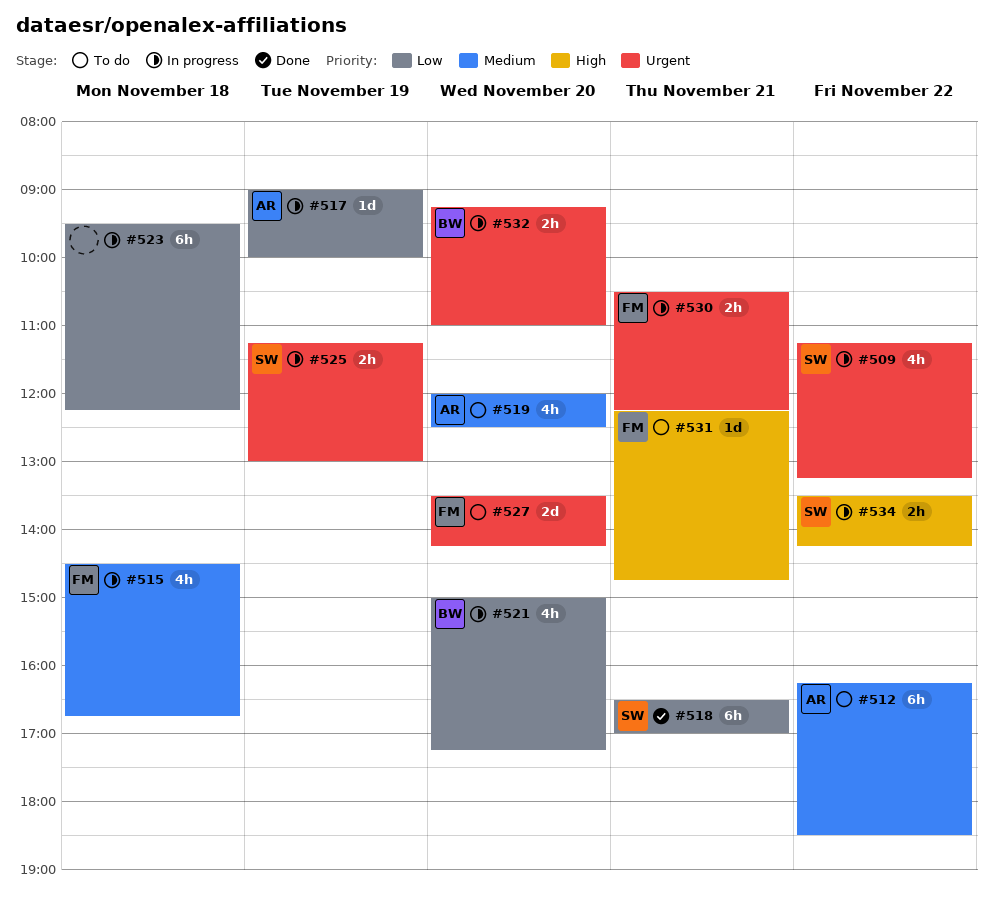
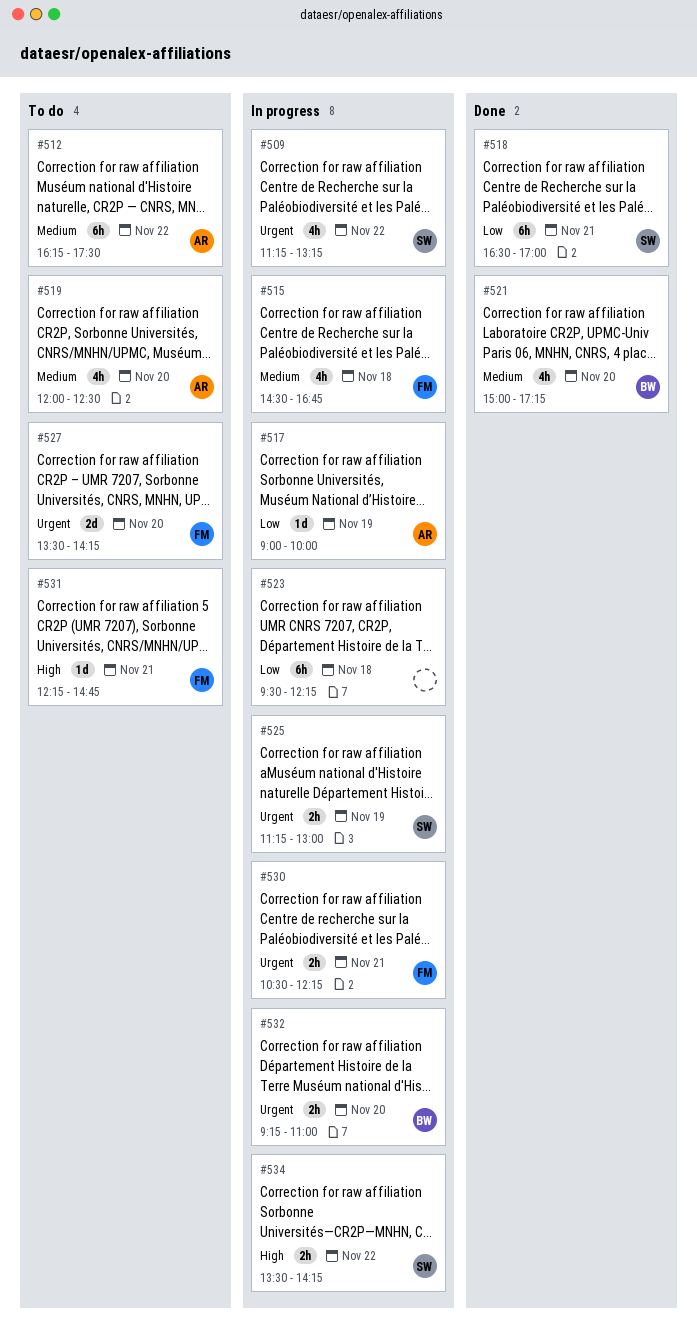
#512, ends: 18:30 -> 17:30
#521, status: In progress -> Done
#521, priority: Low -> Medium

